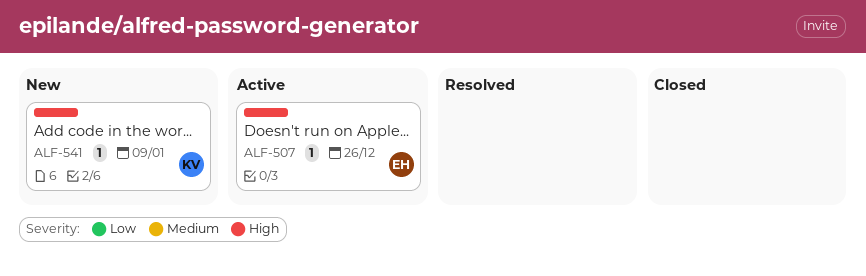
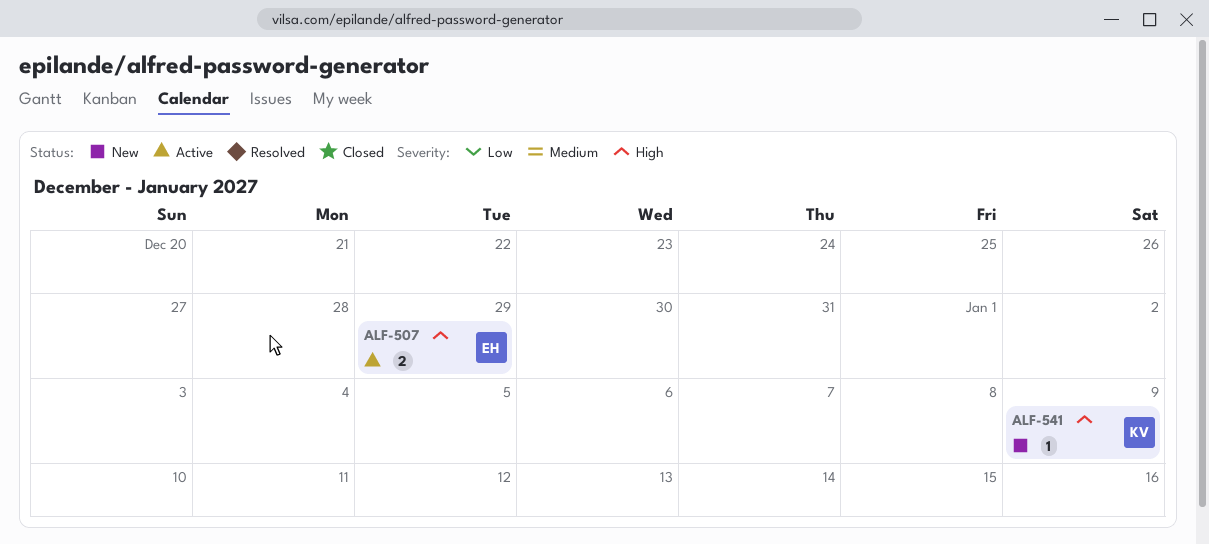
ALF-507, estimate: 1 -> 2
ALF-507, due: Dec 26 -> Dec 29

